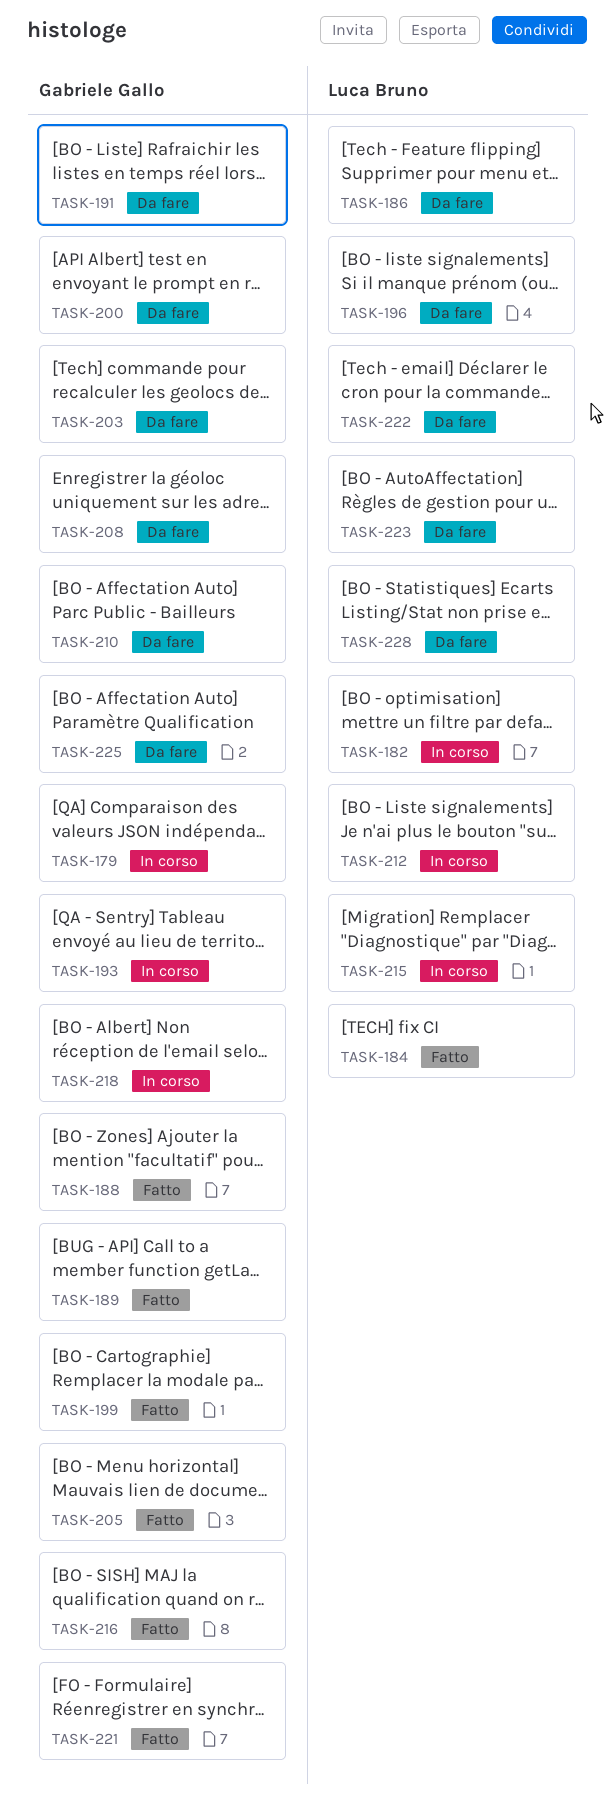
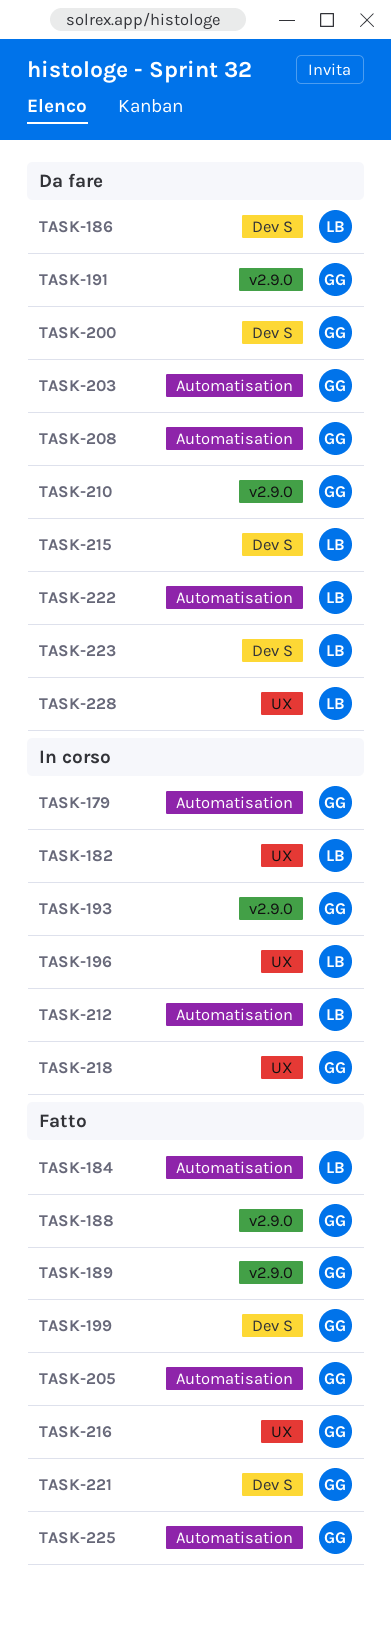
TASK-196, status: Da fare -> In corso
TASK-215, status: In corso -> Da fare
TASK-225, status: Da fare -> Fatto

